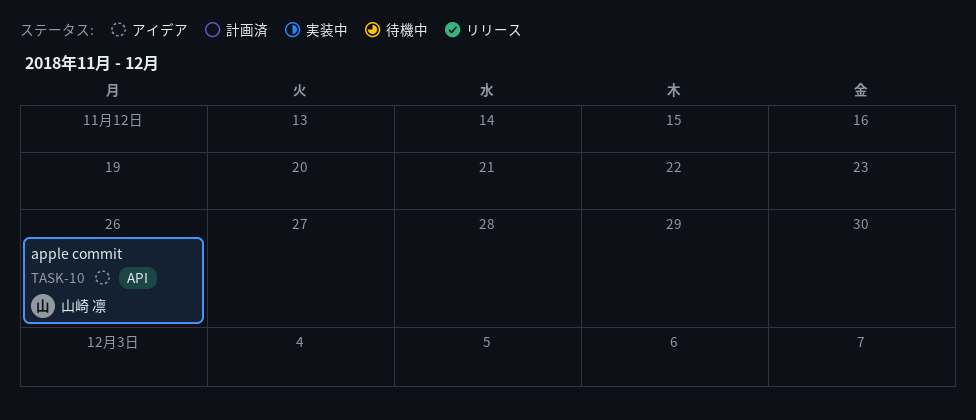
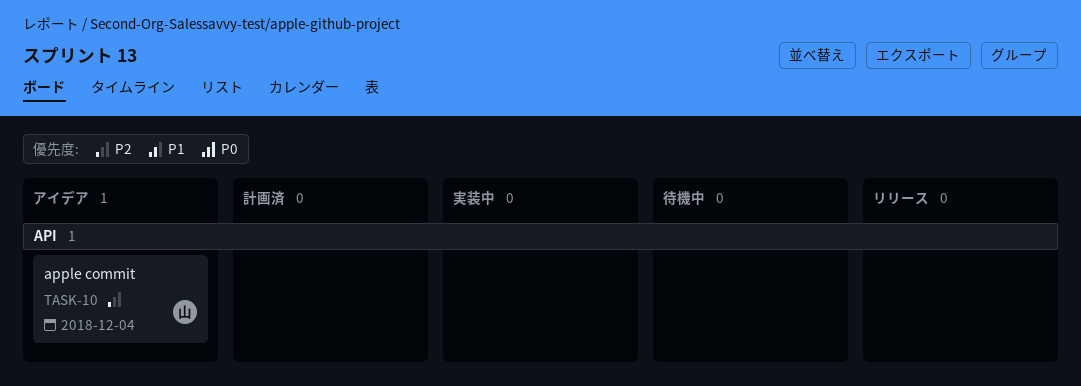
TASK-10, due: Nov 26 -> Dec 4

